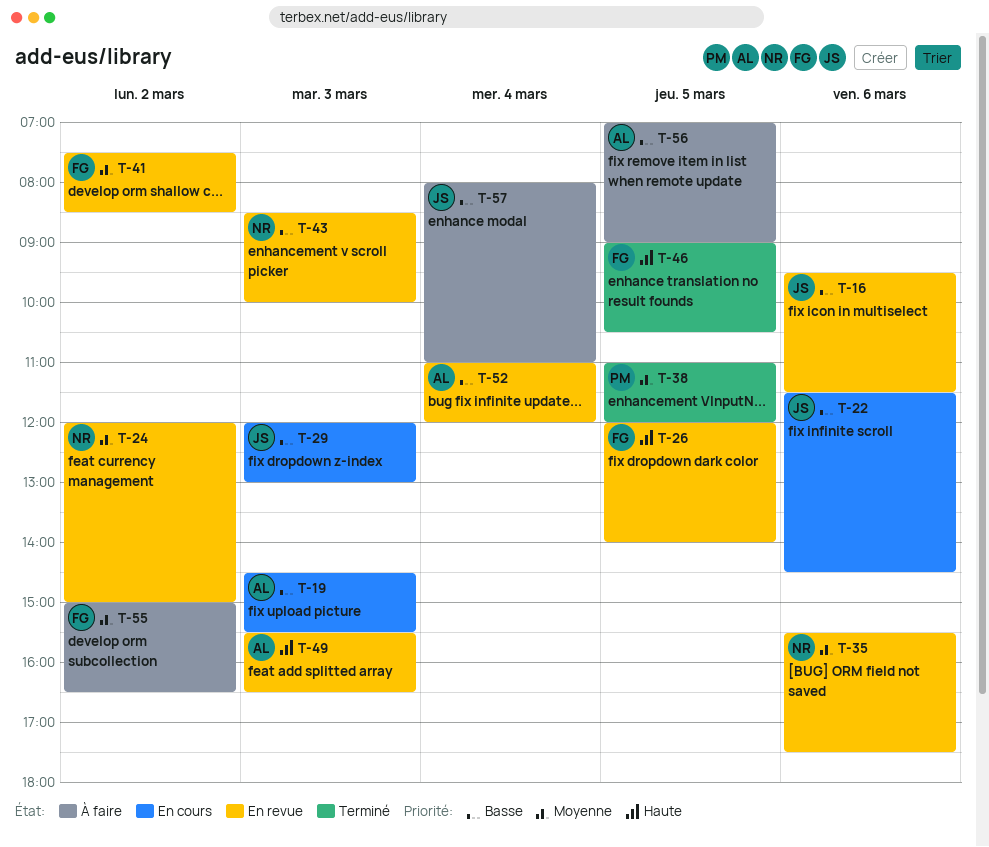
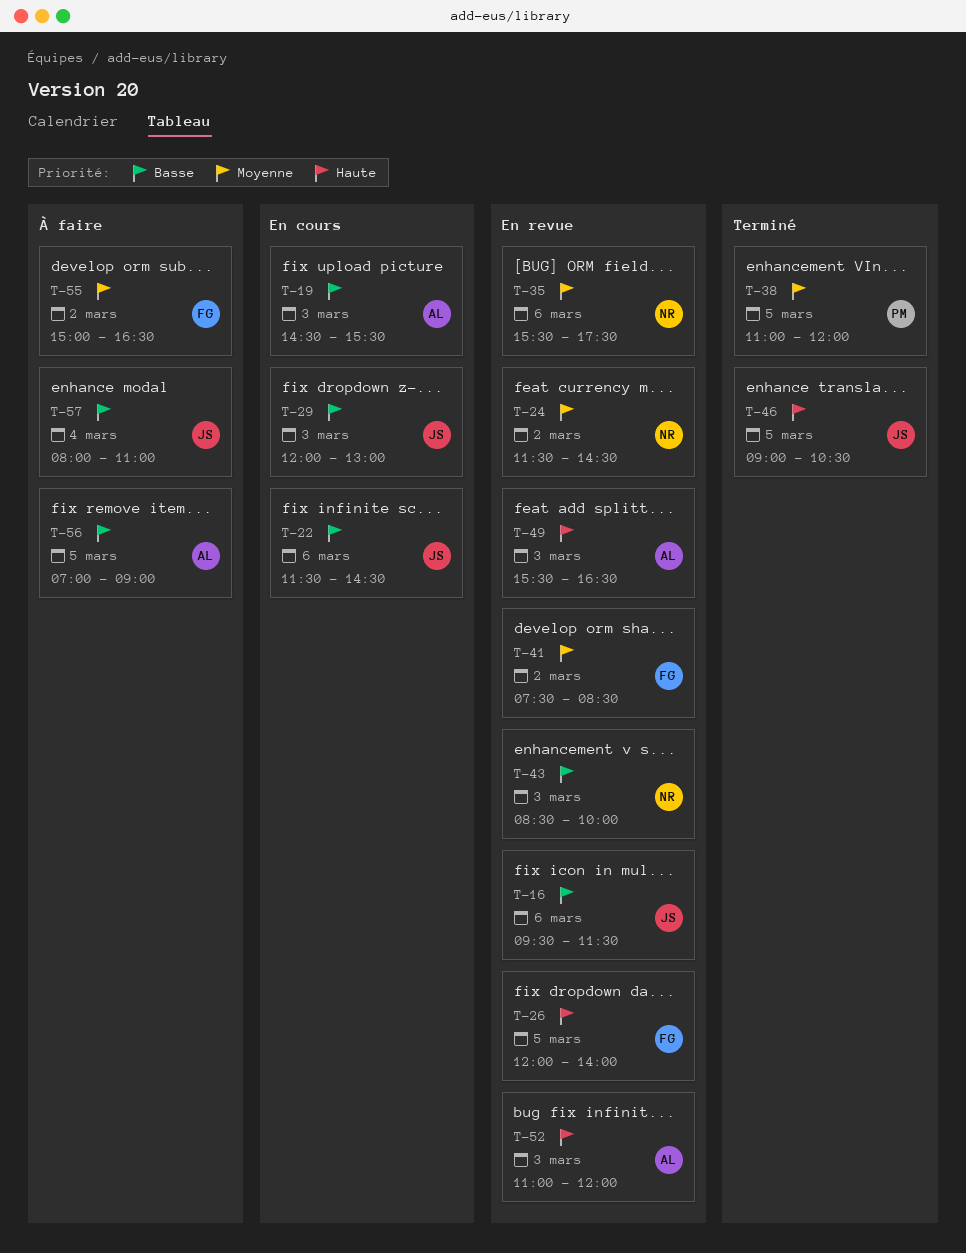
T-24, begins: 12:00 -> 11:30
T-24, ends: 15:00 -> 14:30
T-46, owner: FG -> JS
T-52, priority: Basse -> Haute
T-52, day: Mar 4 -> Mar 3

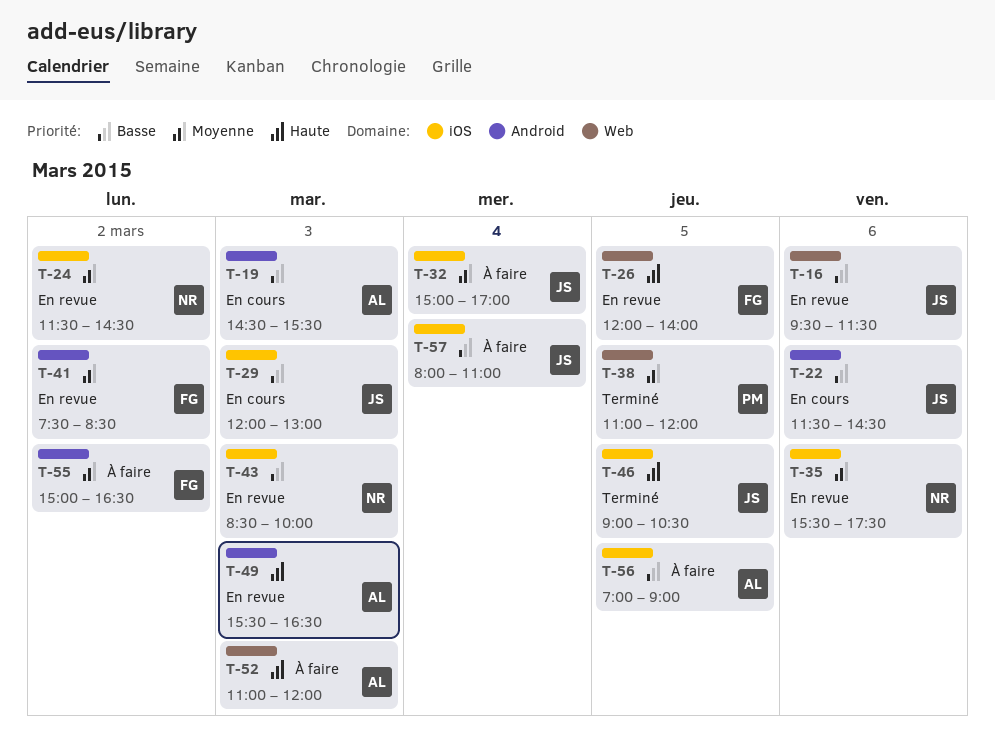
T-32: none -> present
T-52, status: En revue -> À faire

